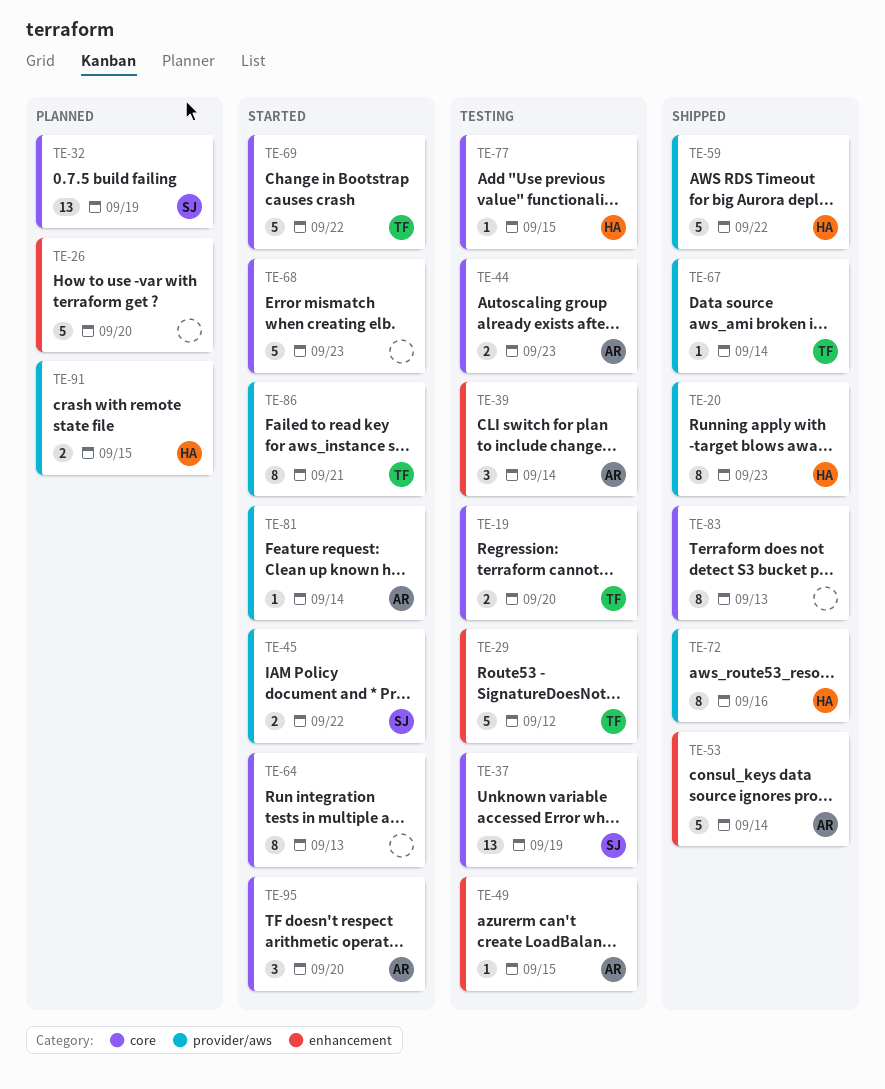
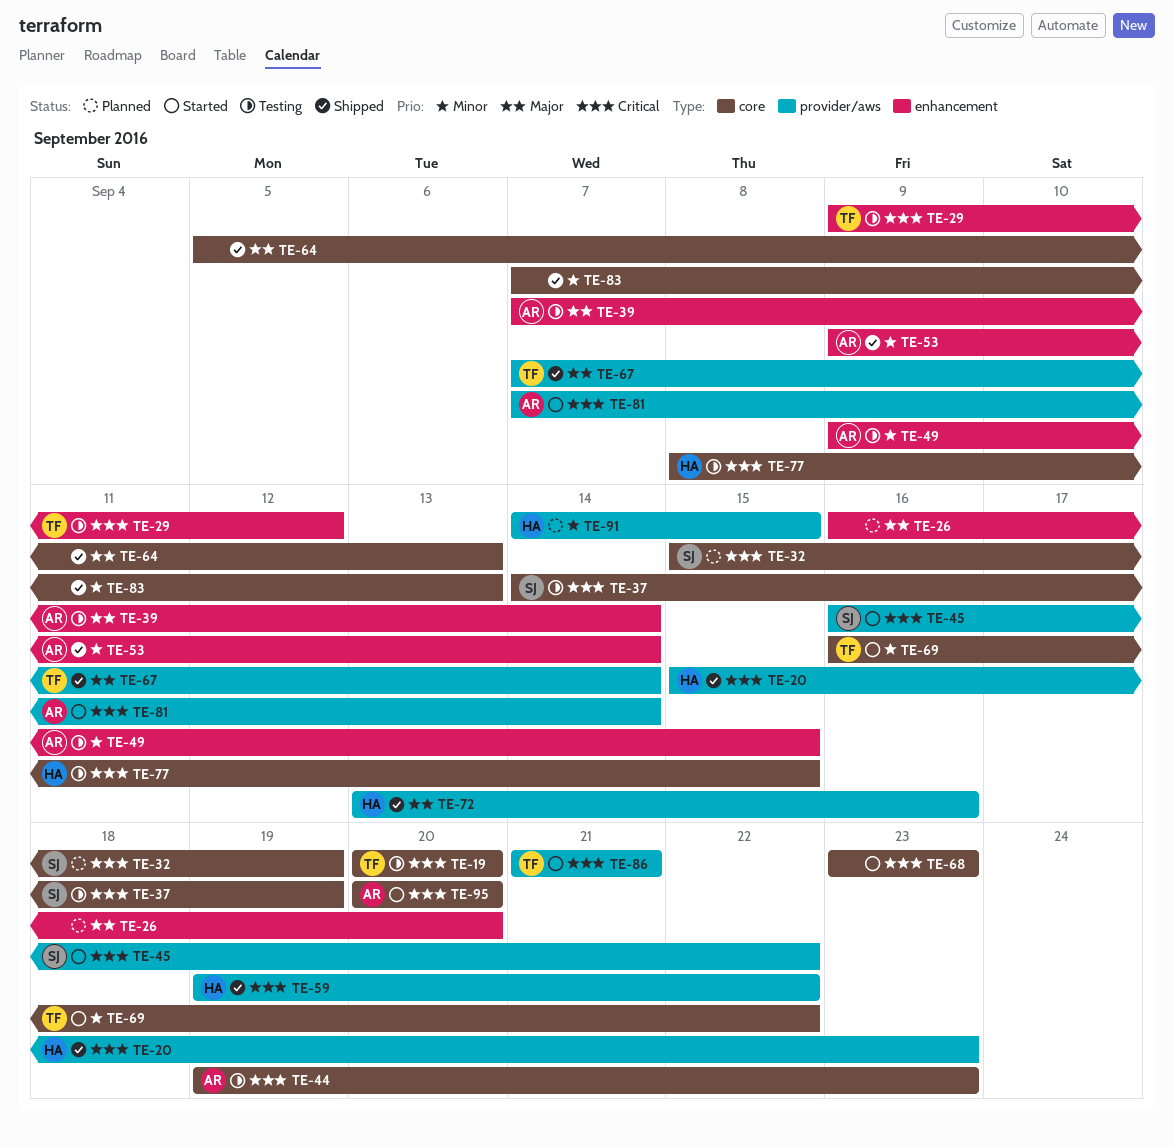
TE-64, status: Started -> Shipped

